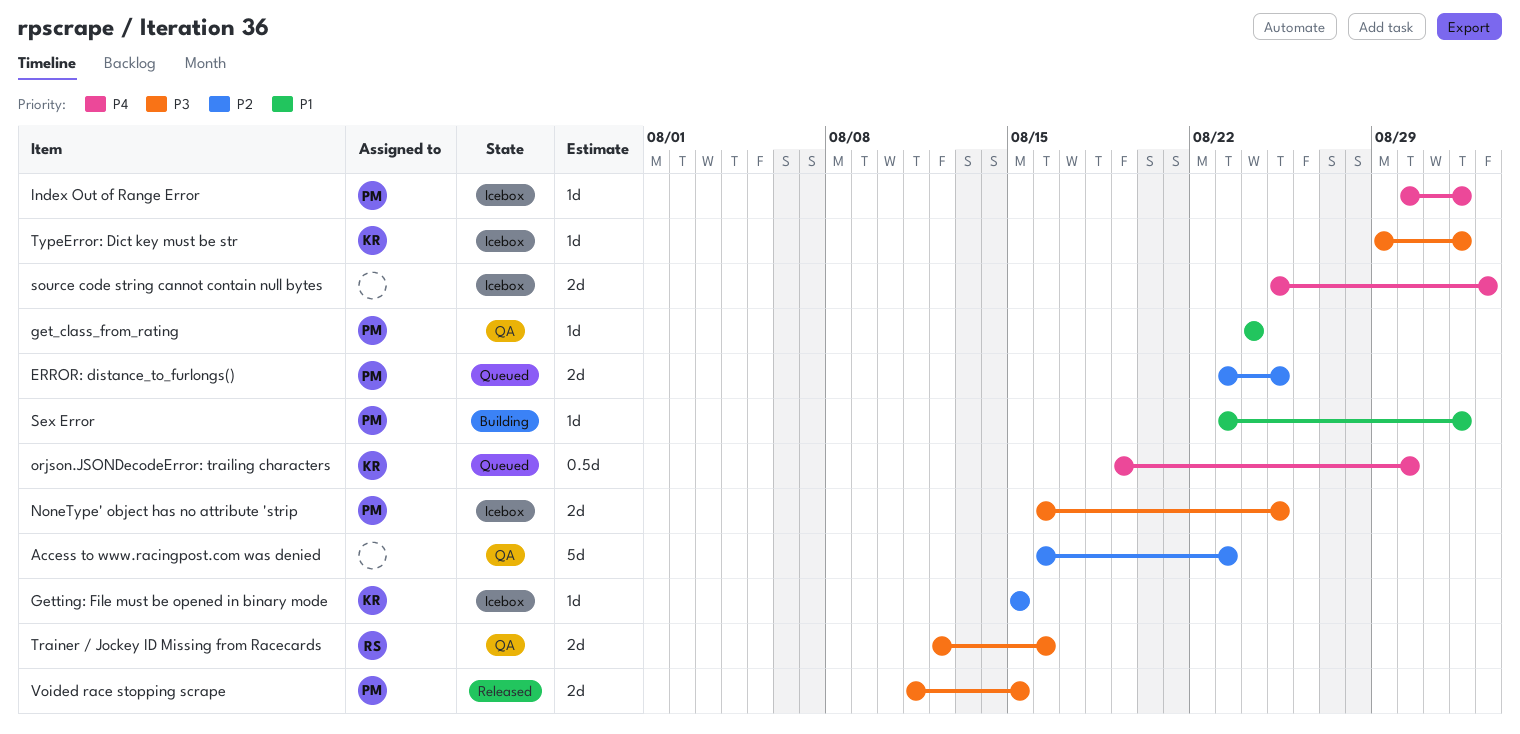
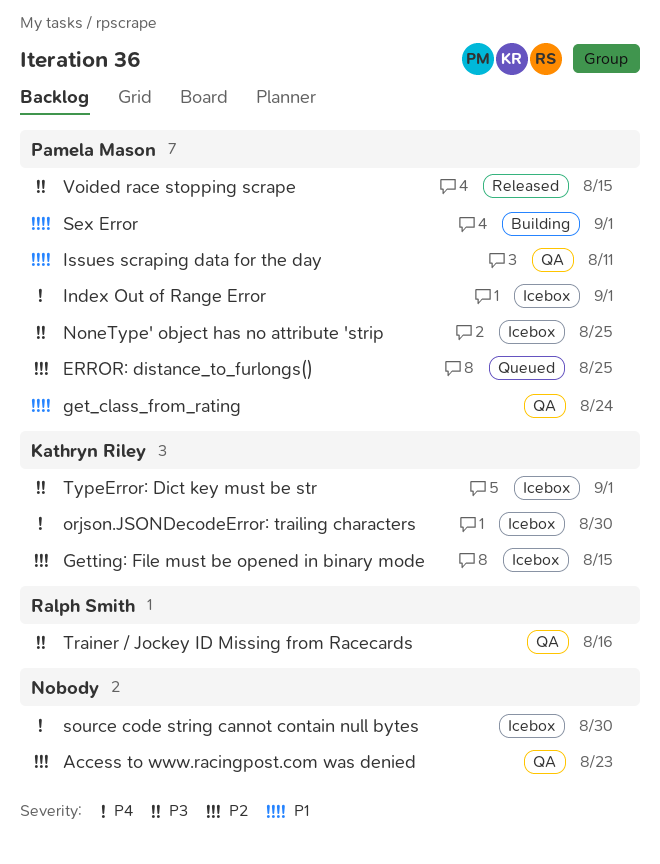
Issues scraping data for the day: none -> present
orjson.JSONDecodeError: trailing characters, status: Queued -> Icebox
source code string cannot contain null bytes, due: Sep 2 -> Aug 30

